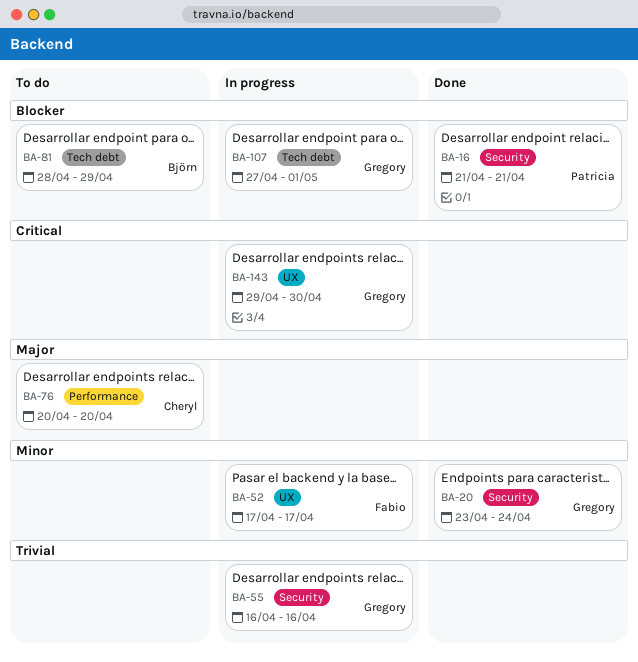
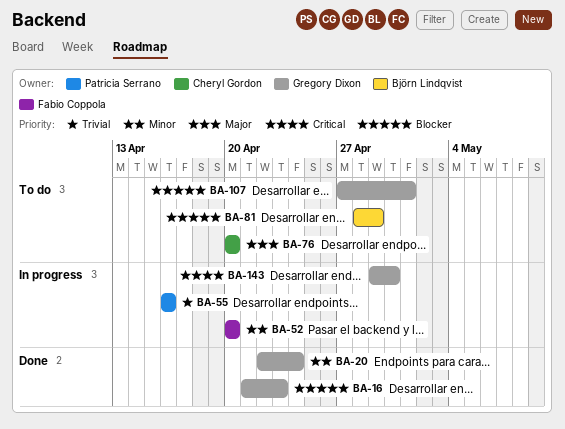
BA-16, owner: Patricia Serrano -> Gregory Dixon
BA-16, due: Apr 21 -> Apr 23
BA-20, start: Apr 23 -> Apr 22
BA-52, start: Apr 17 -> Apr 20
BA-52, due: Apr 17 -> Apr 20
BA-55, owner: Gregory Dixon -> Patricia Serrano
BA-107, status: In progress -> To do

